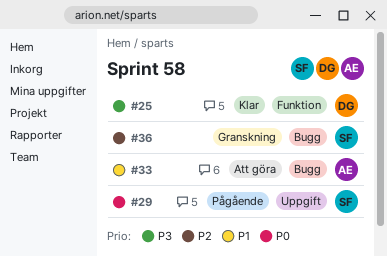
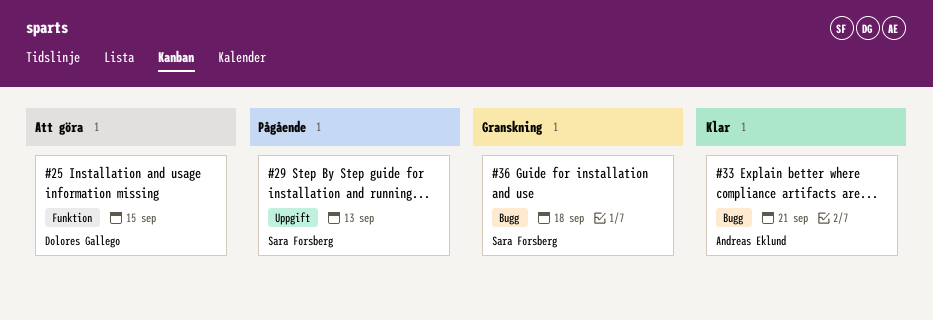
#25, status: Klar -> Att göra
#33, status: Att göra -> Klar

